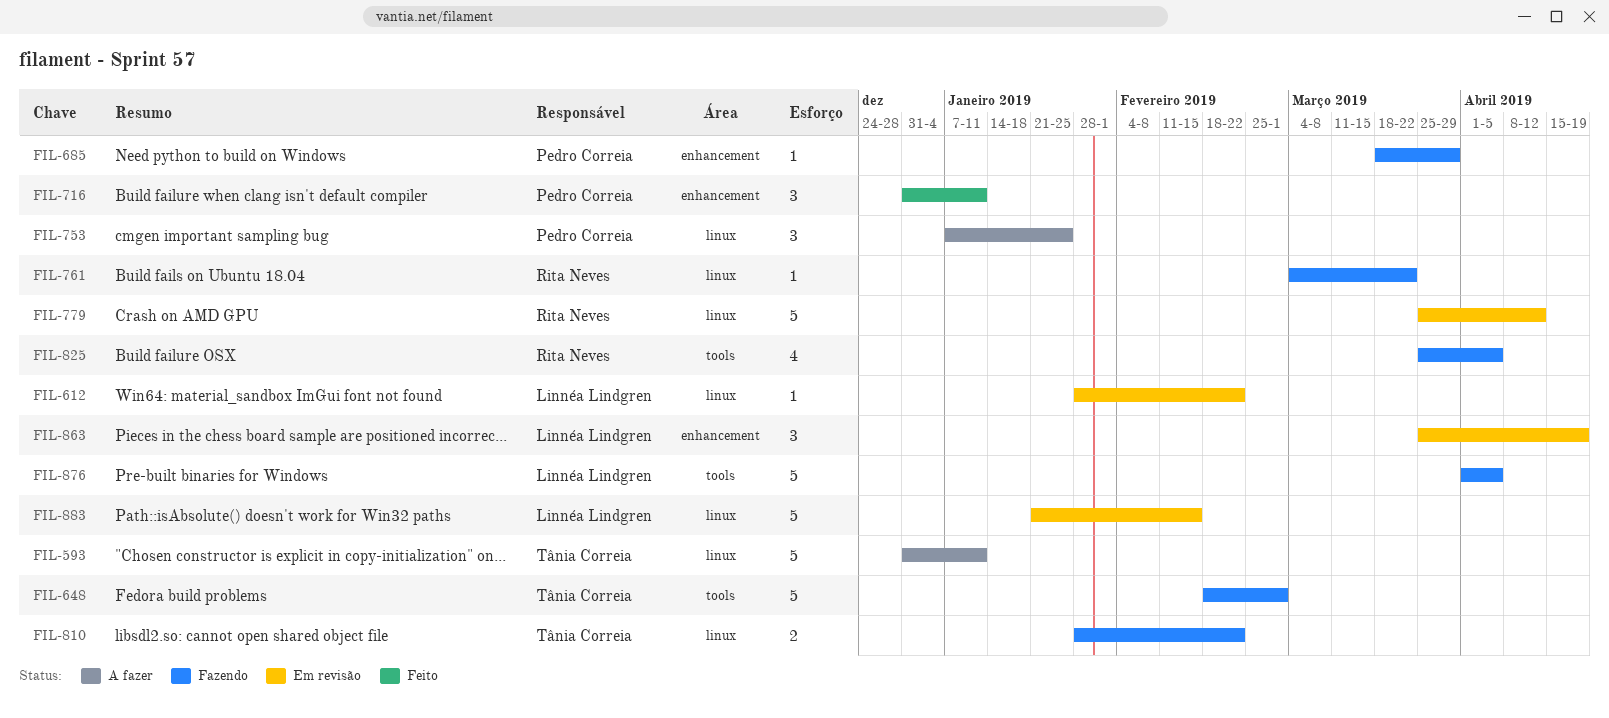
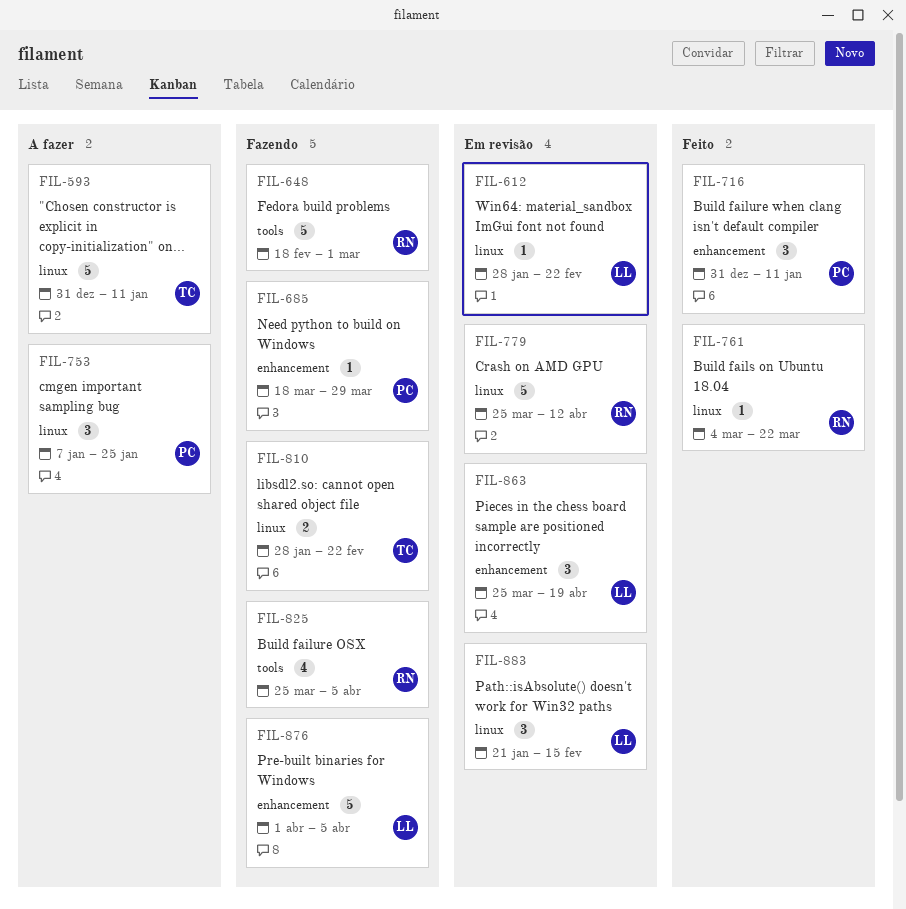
FIL-648, owner: Tânia Correia -> Rita Neves
FIL-761, status: Fazendo -> Feito
FIL-876, label: tools -> enhancement
FIL-883, estimate: 5 -> 3

